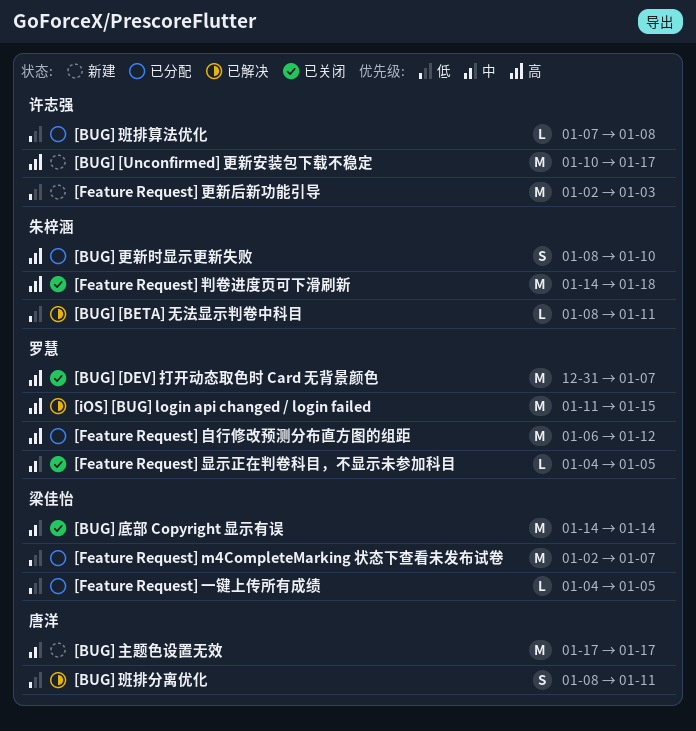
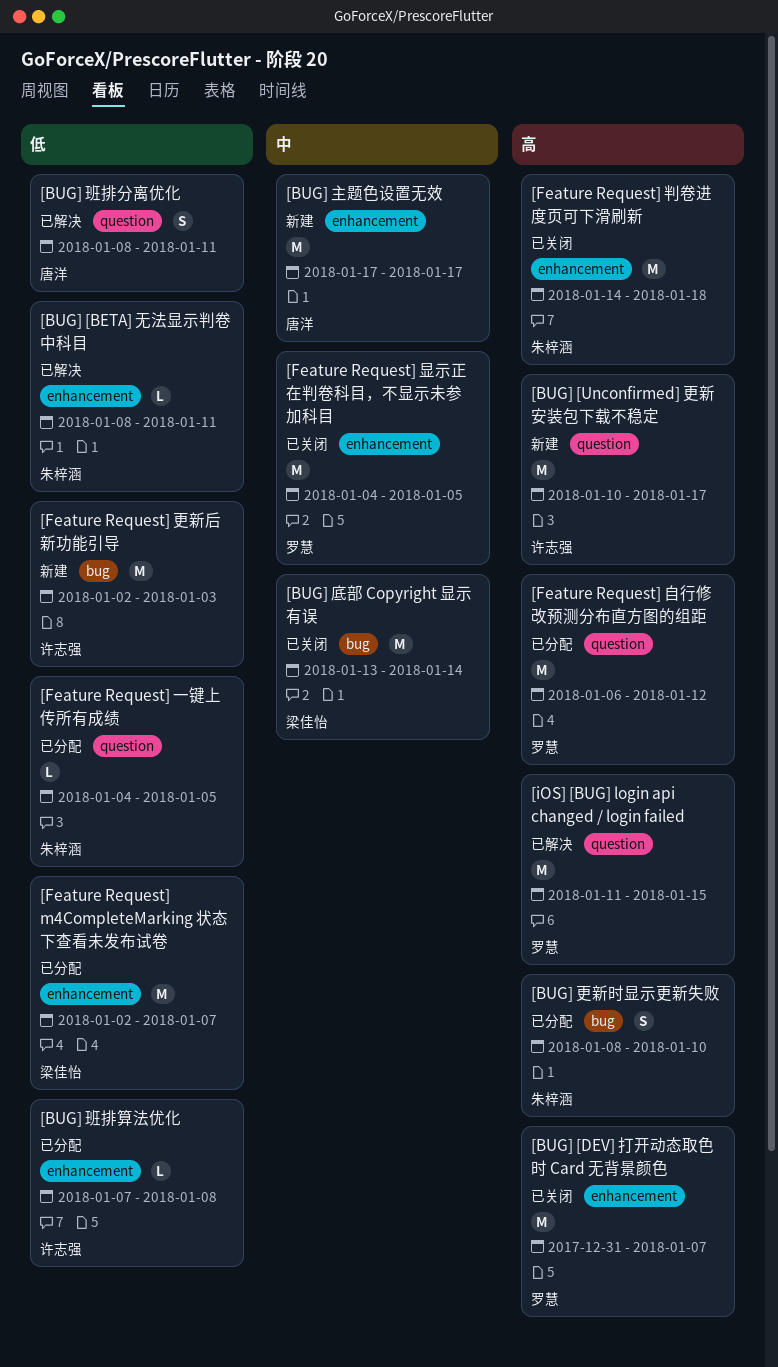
[BUG] 底部 Copyright 显示有误, start: Jan 14 -> Jan 13
[Feature Request] 一键上传所有成绩, owner: 梁佳怡 -> 朱梓涵
[Feature Request] 显示正在判卷科目，不显示未参加科目, estimate: L -> M

